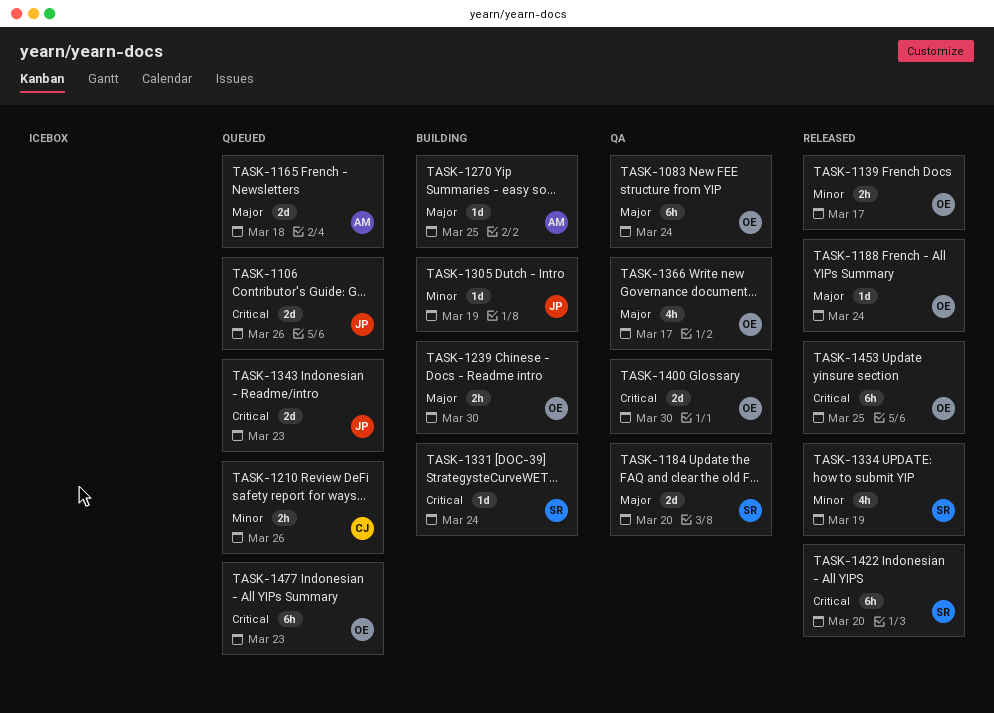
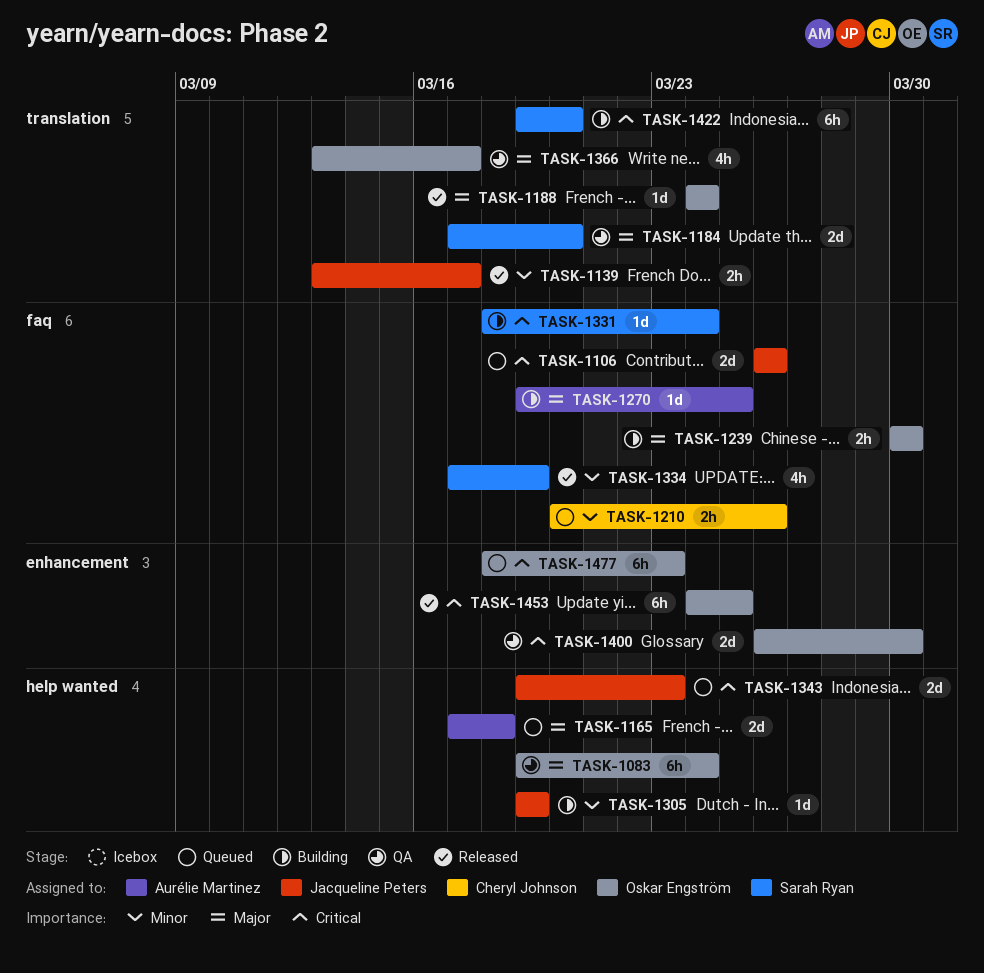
TASK-1139, owner: Oskar Engström -> Jacqueline Peters
TASK-1422, status: Released -> Building

